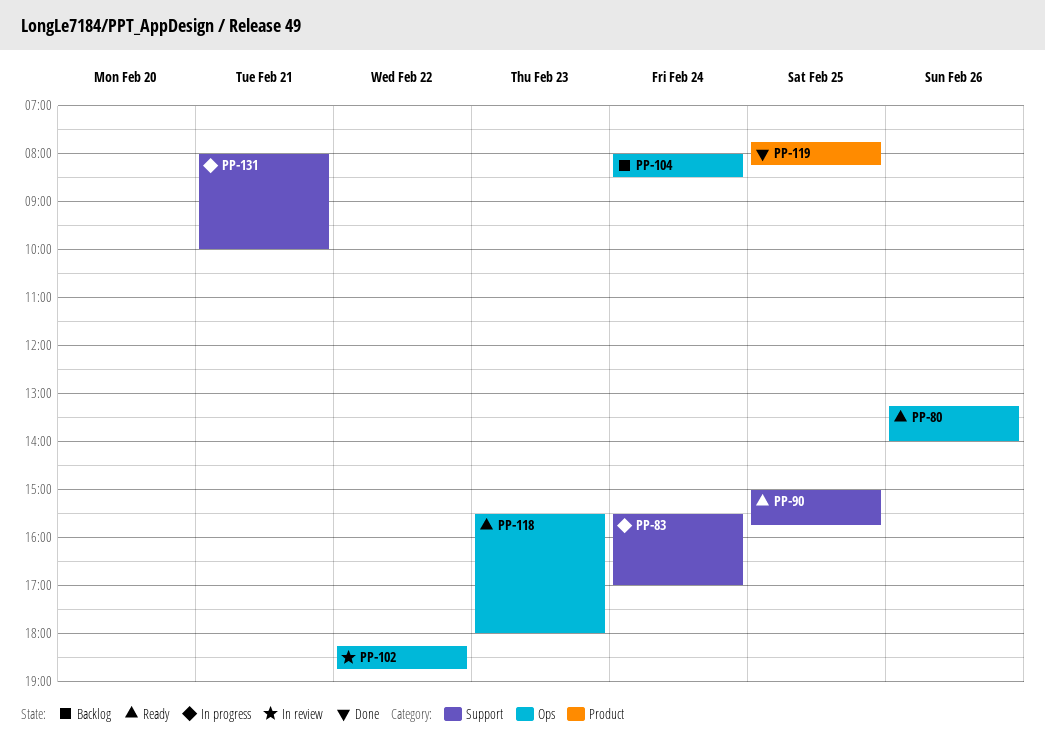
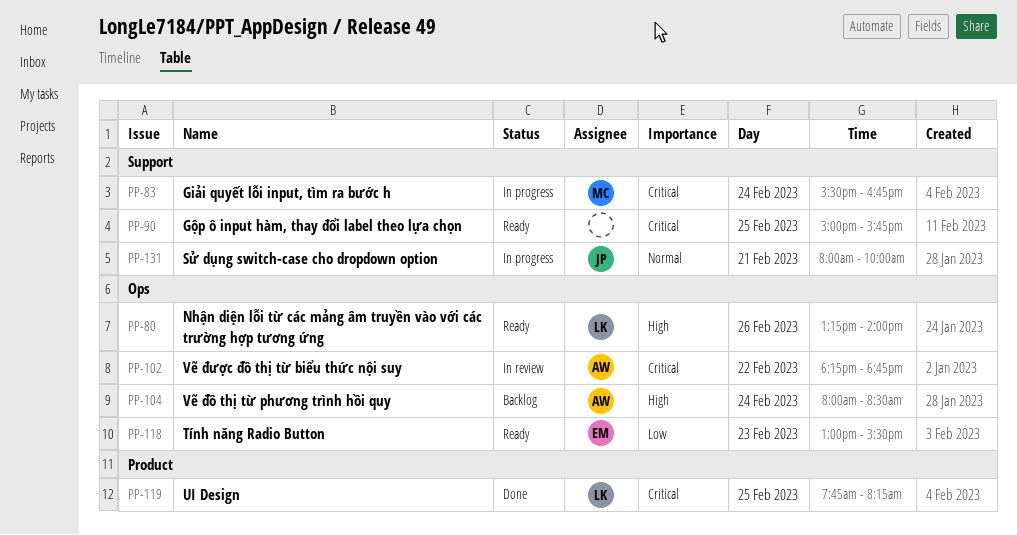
PP-83, ends: 17:00 -> 16:45
PP-118, begins: 15:30 -> 13:00
PP-118, ends: 18:00 -> 15:30

